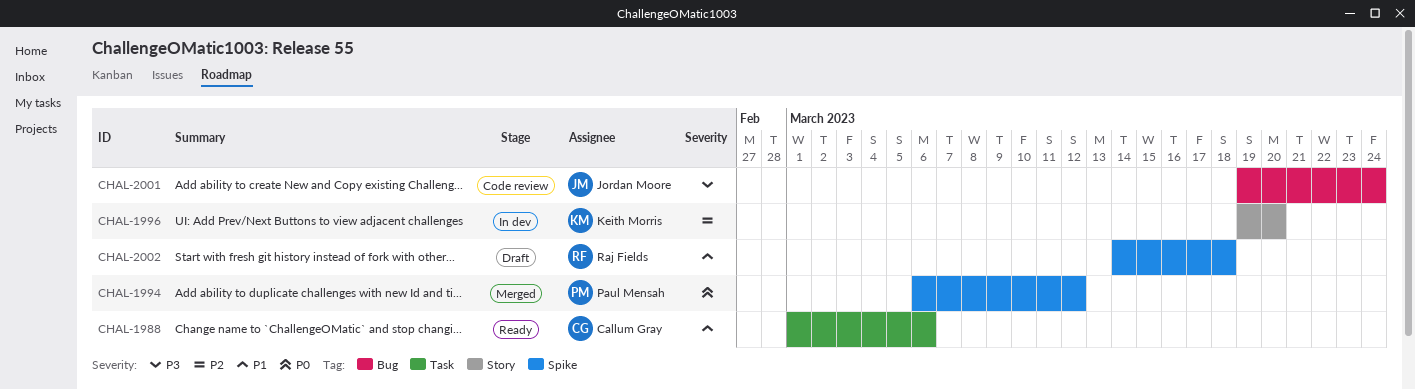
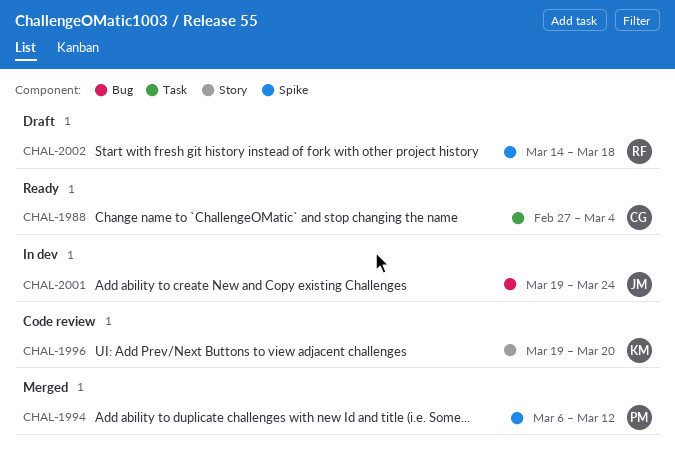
CHAL-1988, start: Mar 1 -> Feb 27
CHAL-1988, due: Mar 6 -> Mar 4
CHAL-1996, status: In dev -> Code review
CHAL-2001, status: Code review -> In dev

